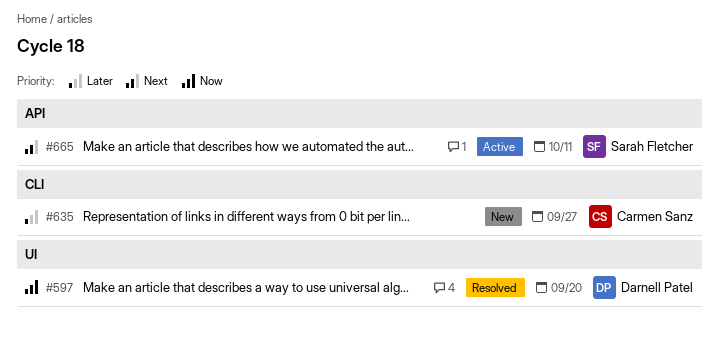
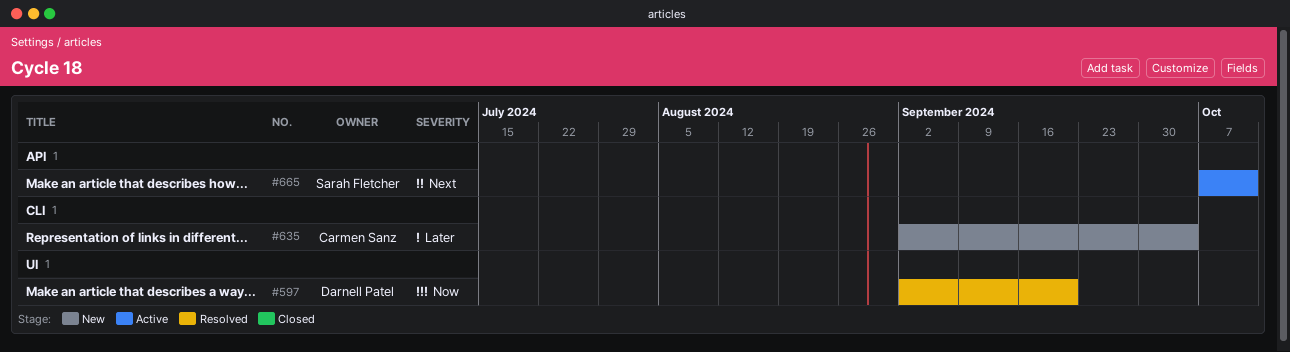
#635, due: Sep 27 -> Oct 4

